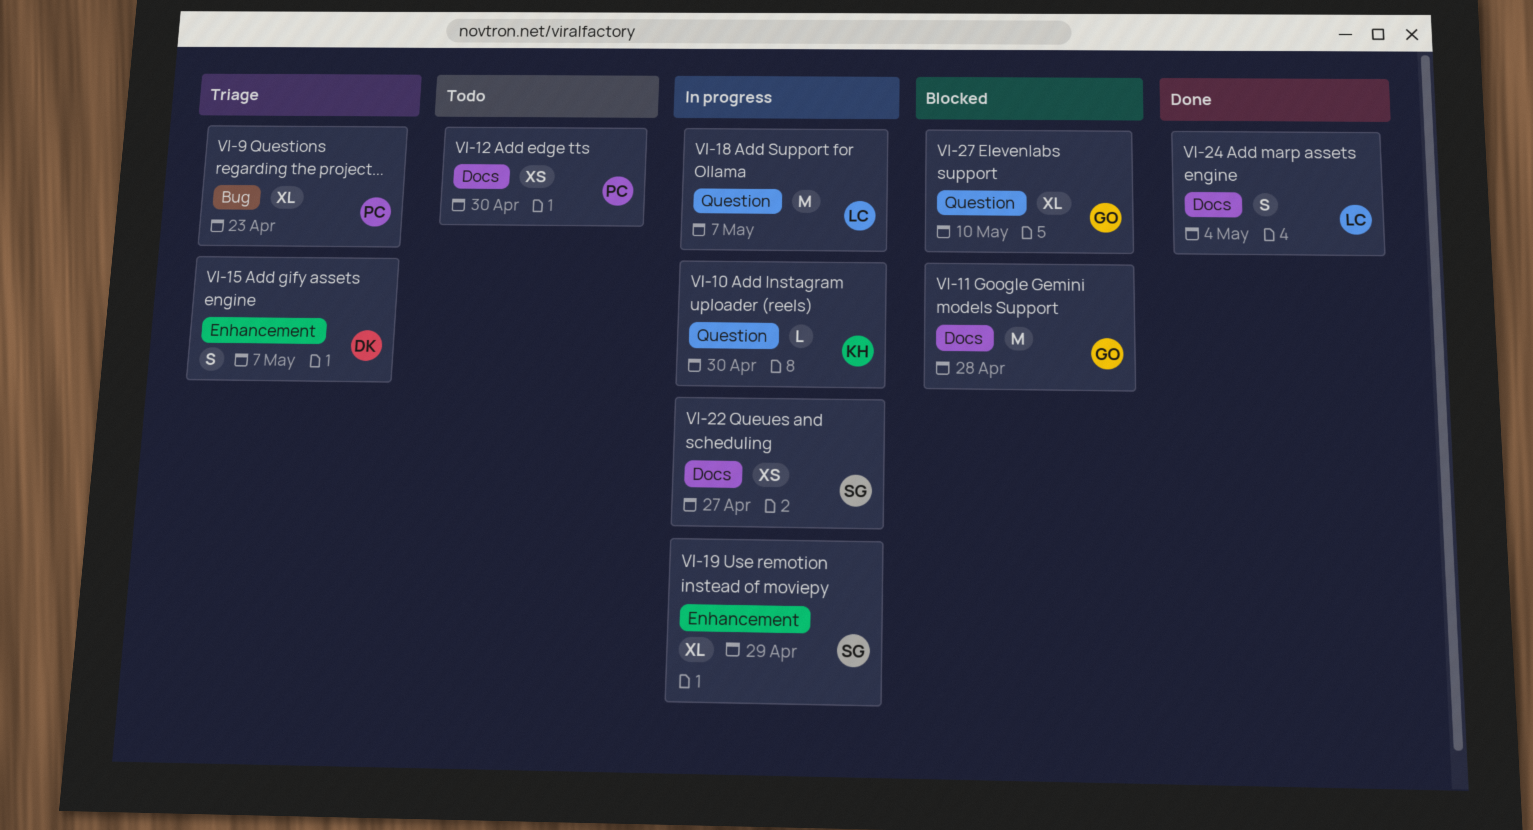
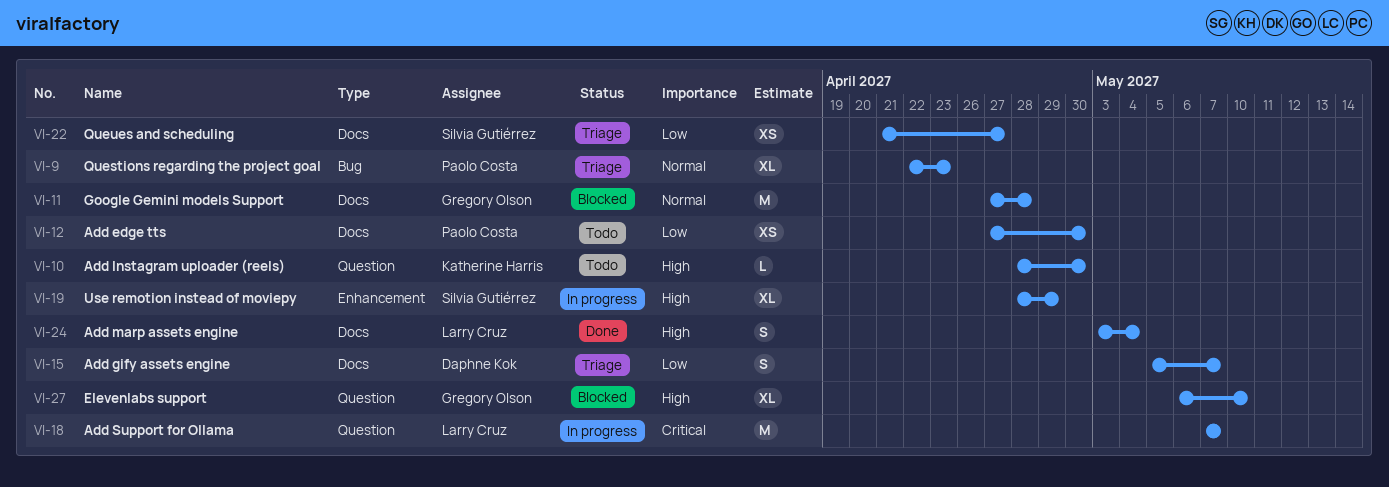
VI-10, status: In progress -> Todo
VI-15, label: Enhancement -> Docs
VI-22, status: In progress -> Triage

